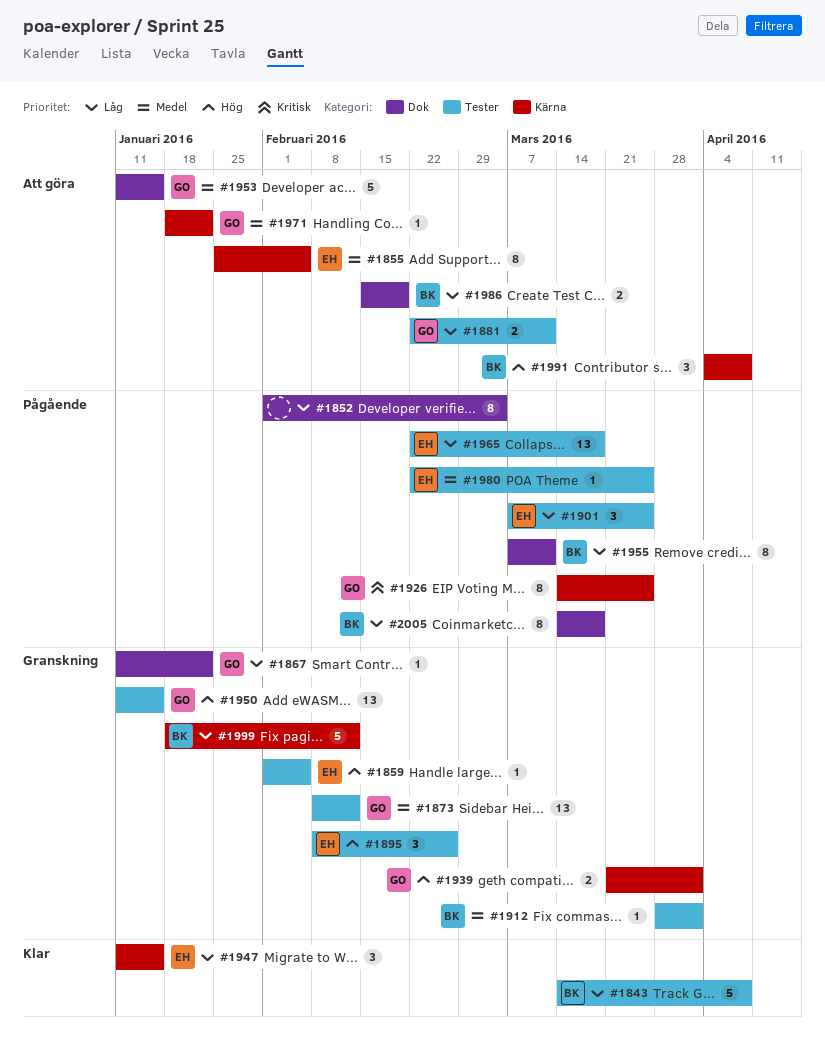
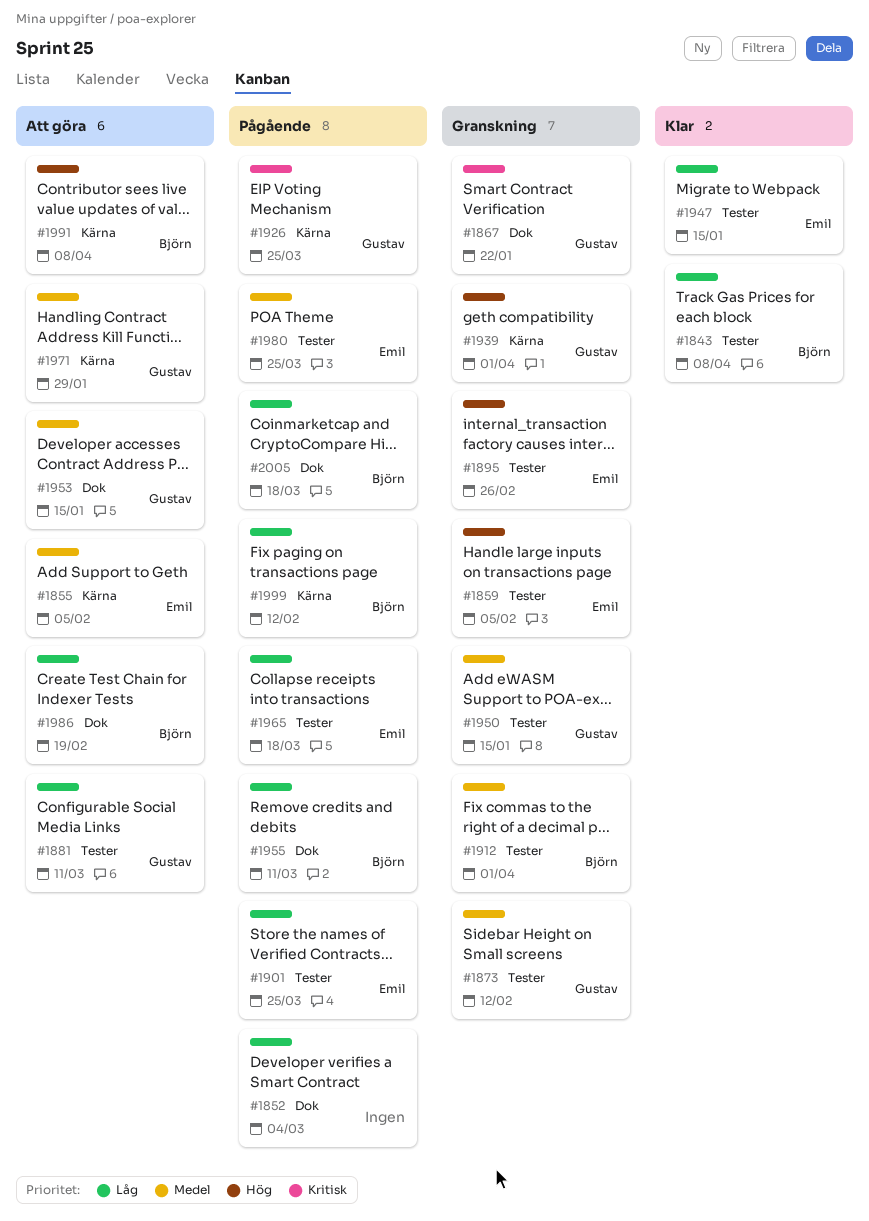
#1867, priority: Låg -> Kritisk
#1947, label: Kärna -> Tester
#1950, priority: Hög -> Medel
#1971, due: Jan 22 -> Jan 29
#1999, status: Granskning -> Pågående

